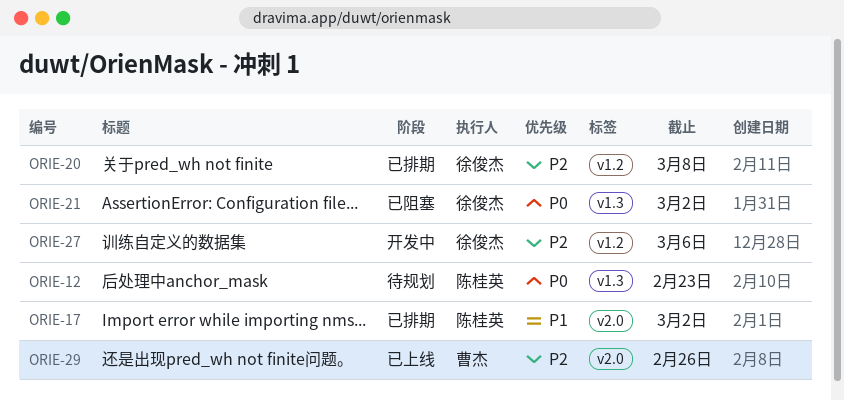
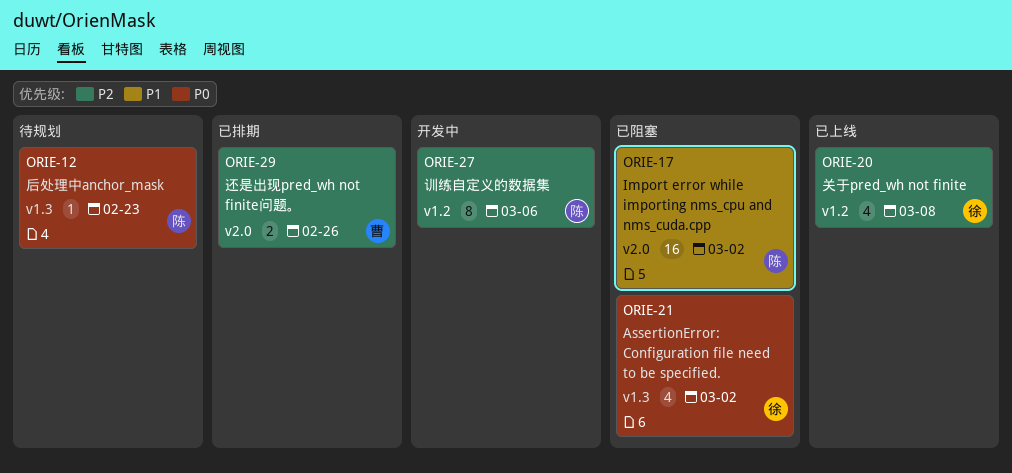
ORIE-17, status: 已排期 -> 已阻塞
ORIE-20, status: 已排期 -> 已上线
ORIE-27, owner: 徐俊杰 -> 陈桂英
ORIE-29, status: 已上线 -> 已排期

